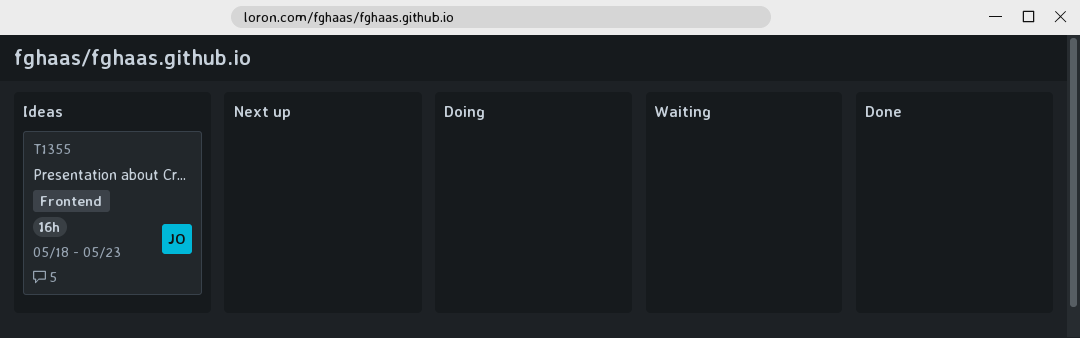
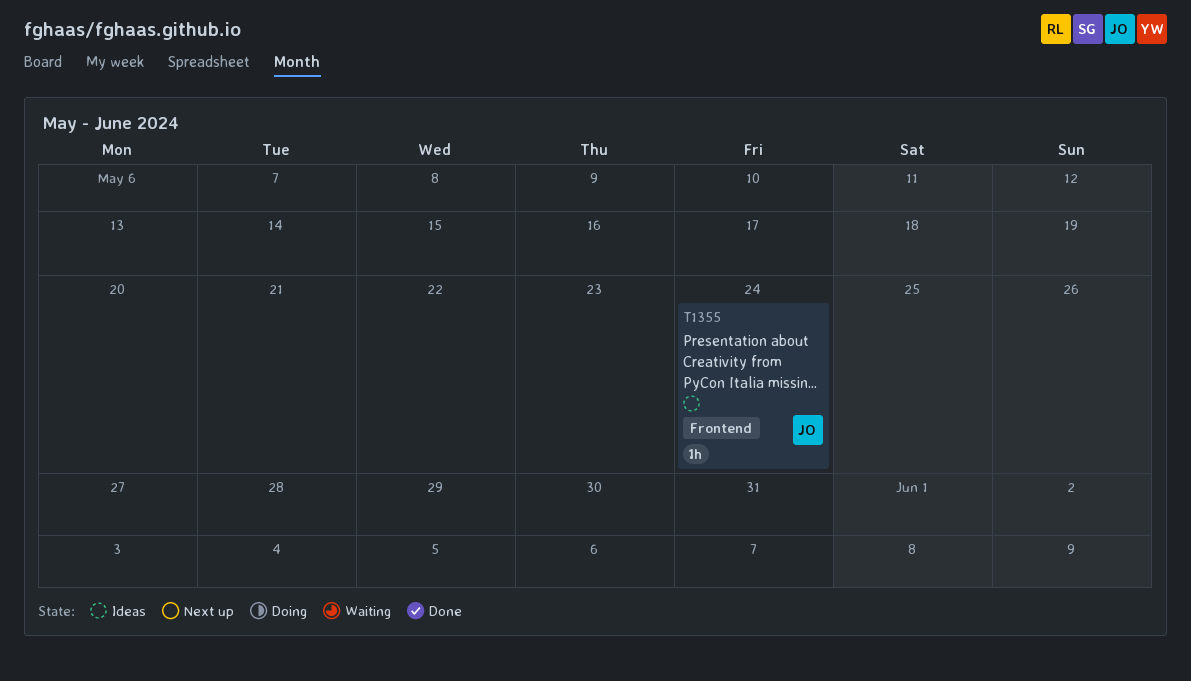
T1355, estimate: 16h -> 1h
T1355, due: May 23 -> May 24

